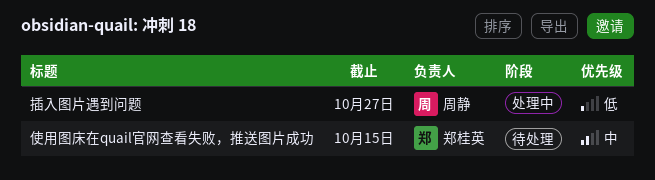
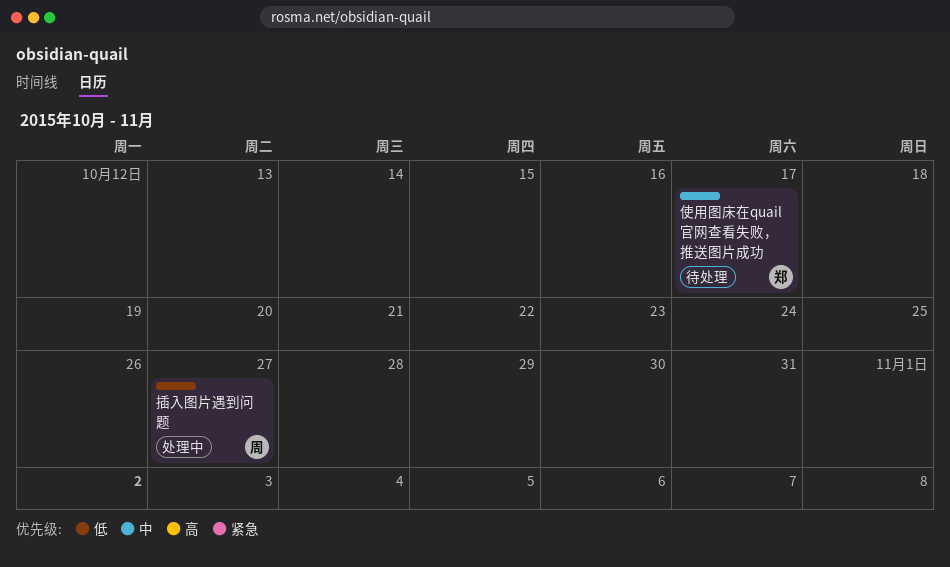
使用图床在quail官网查看失败，推送图片成功, due: Oct 15 -> Oct 17

